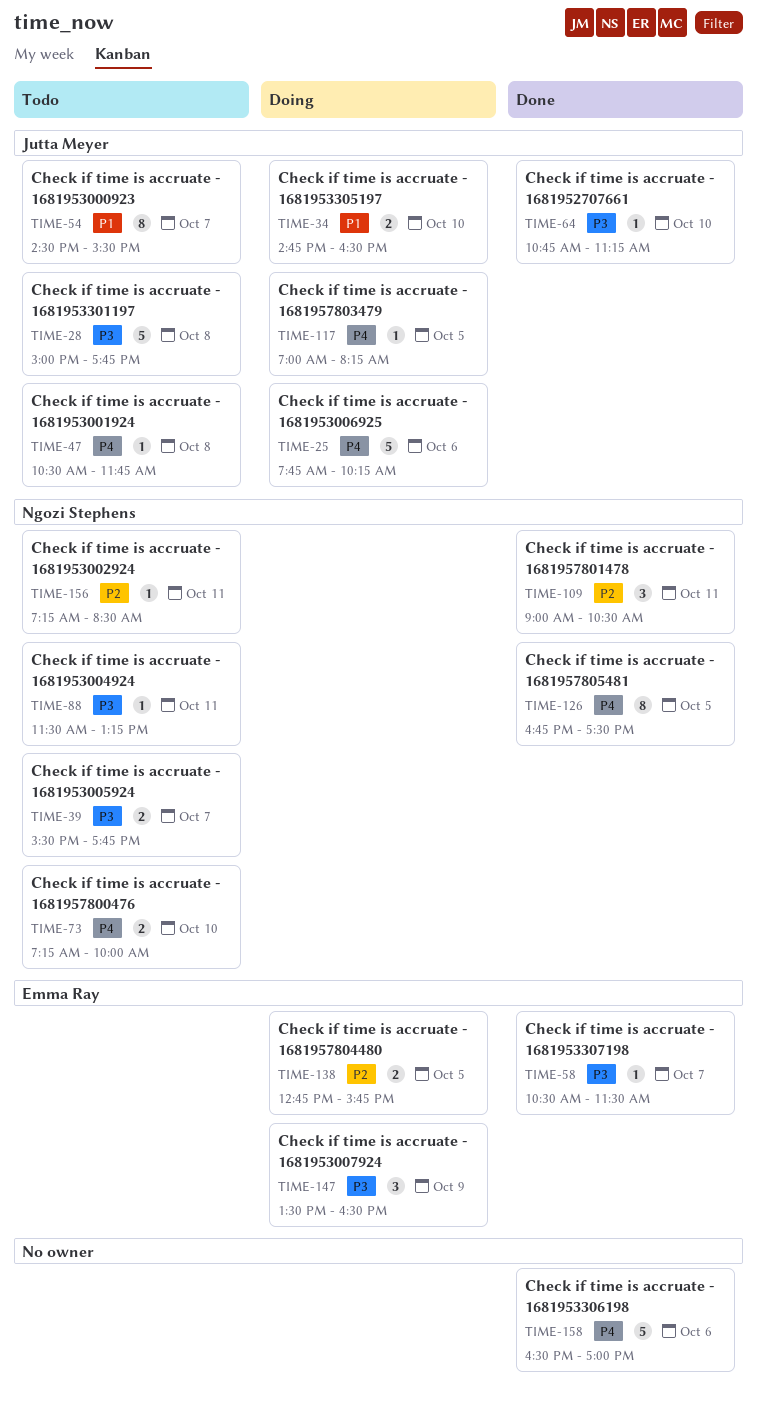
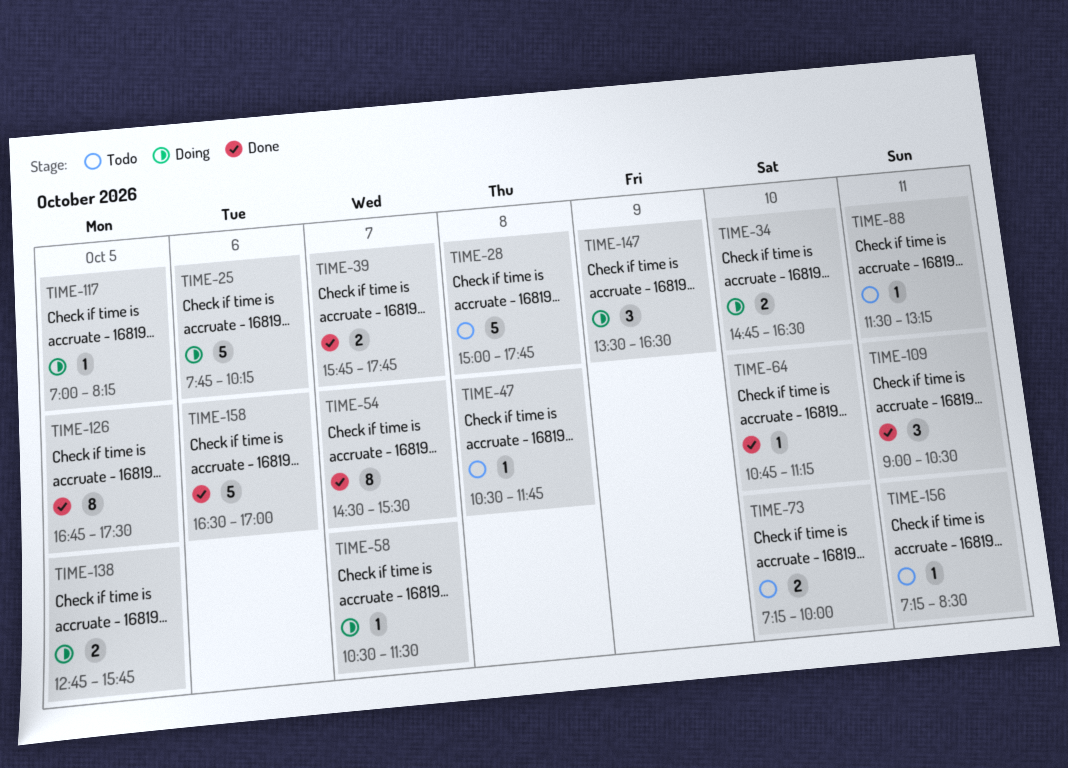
TIME-39, status: Todo -> Done
TIME-39, begins: 15:30 -> 15:45
TIME-54, status: Todo -> Done
TIME-58, status: Done -> Doing

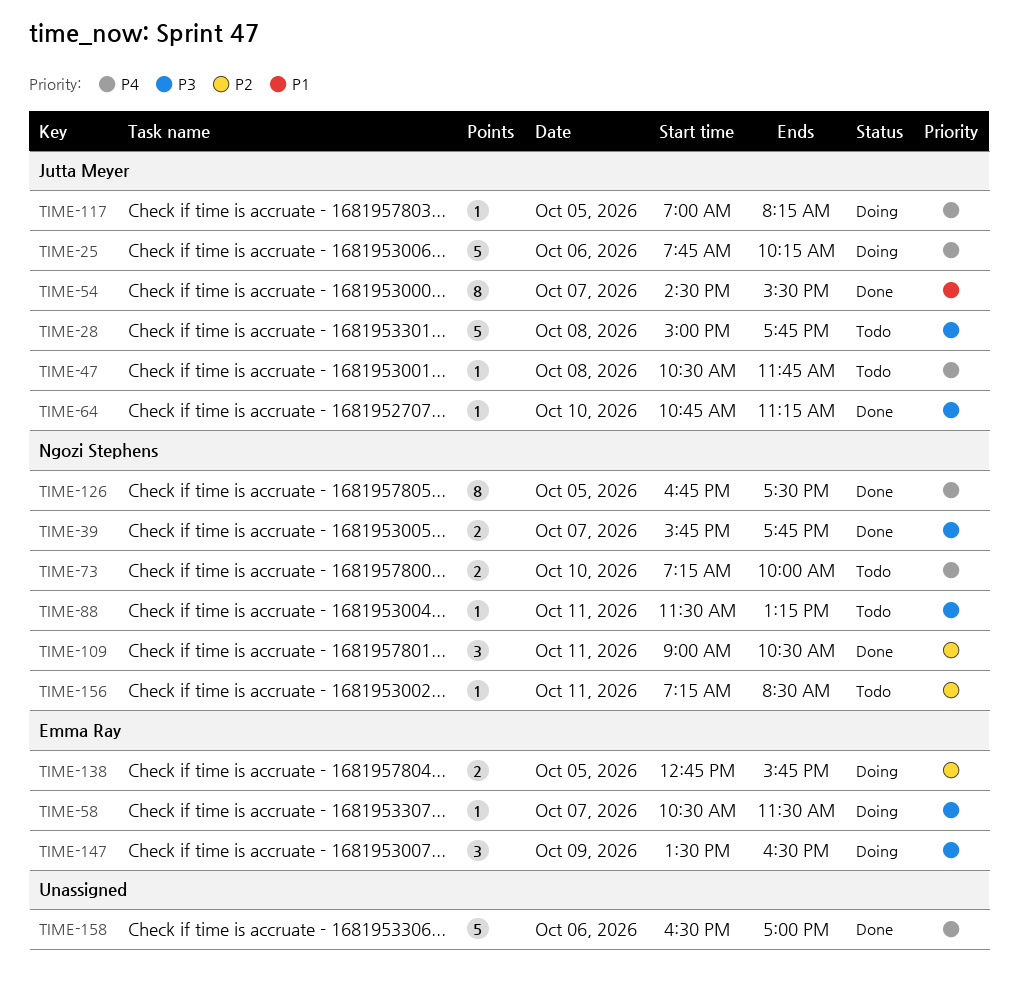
TIME-34: present -> none

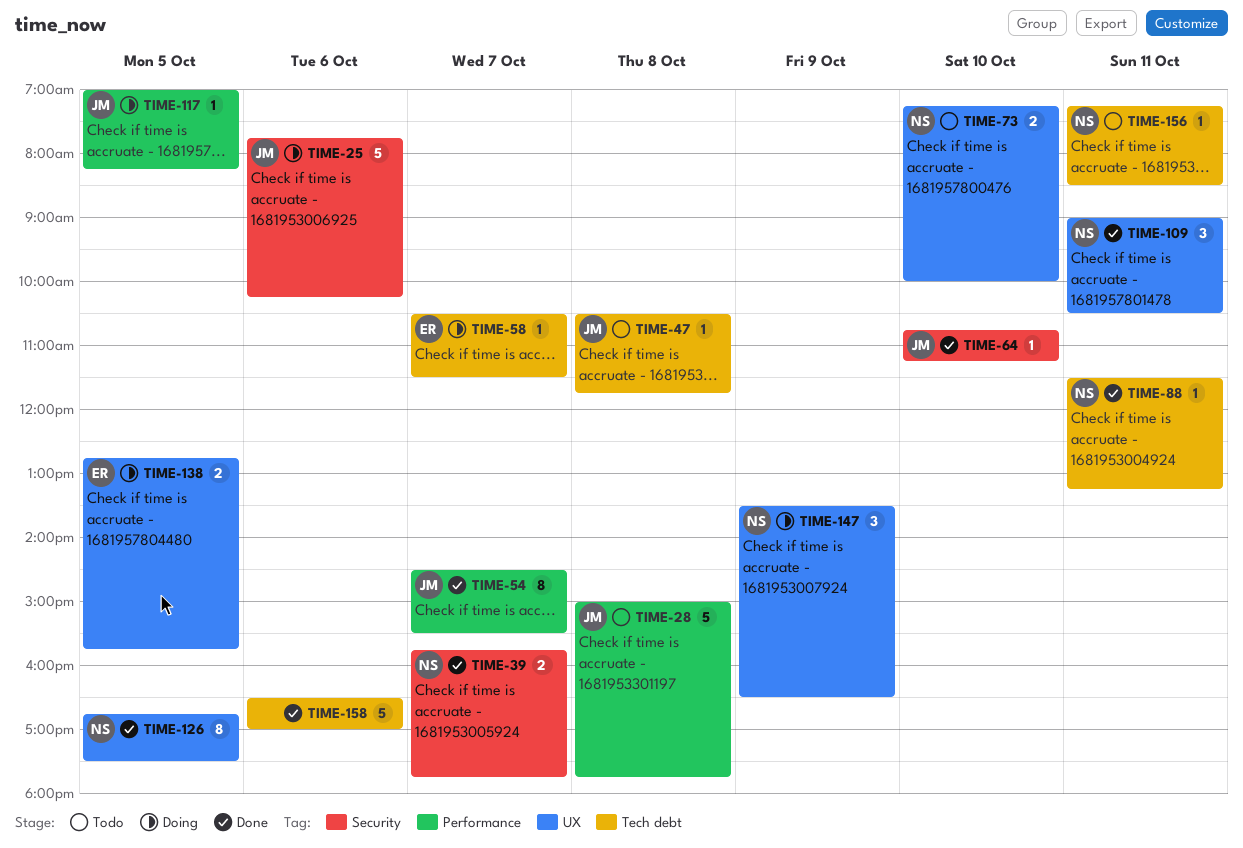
TIME-88, status: Todo -> Done
TIME-147, owner: Emma Ray -> Ngozi Stephens

